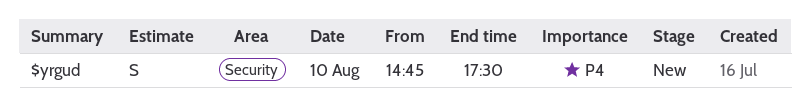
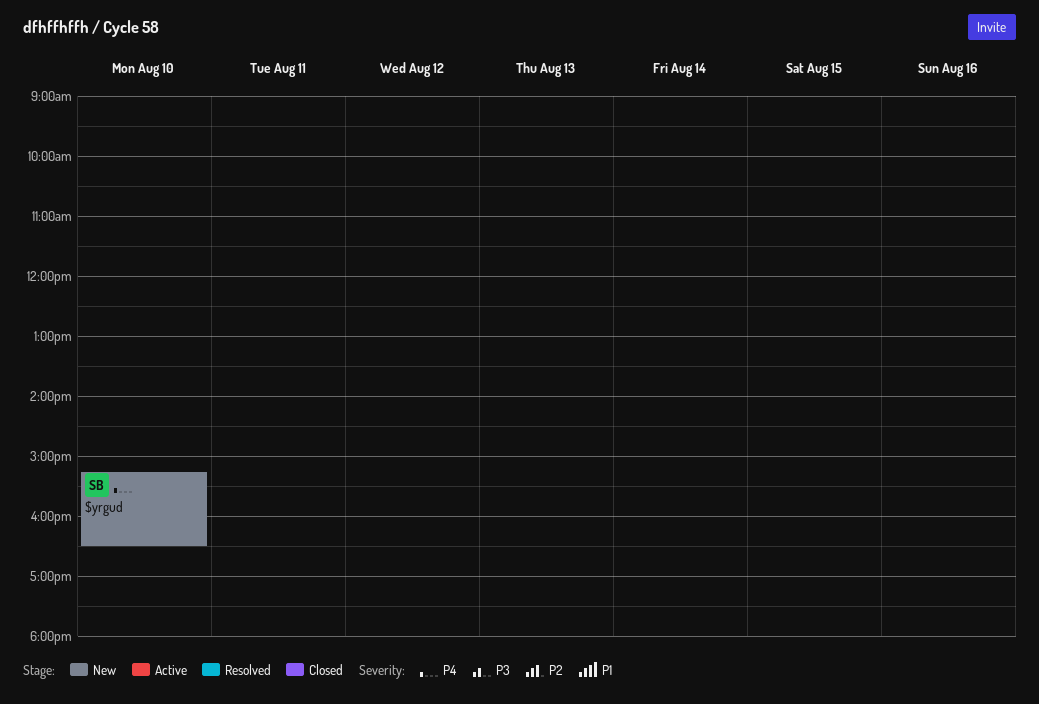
$yrgud, begins: 14:45 -> 15:15
$yrgud, ends: 17:30 -> 16:30

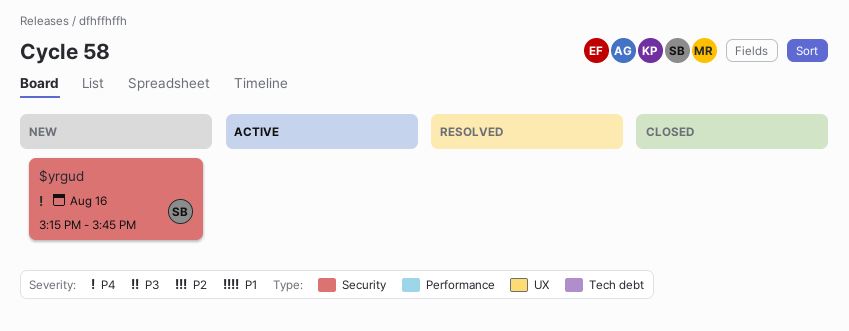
$yrgud, day: Aug 10 -> Aug 16
$yrgud, ends: 16:30 -> 15:45

